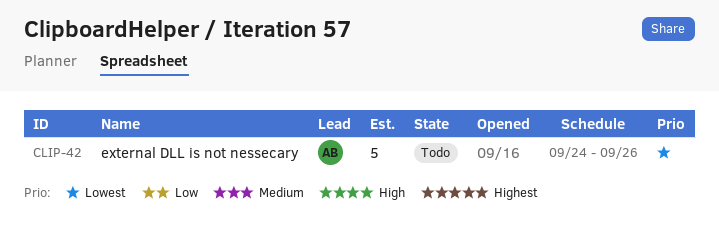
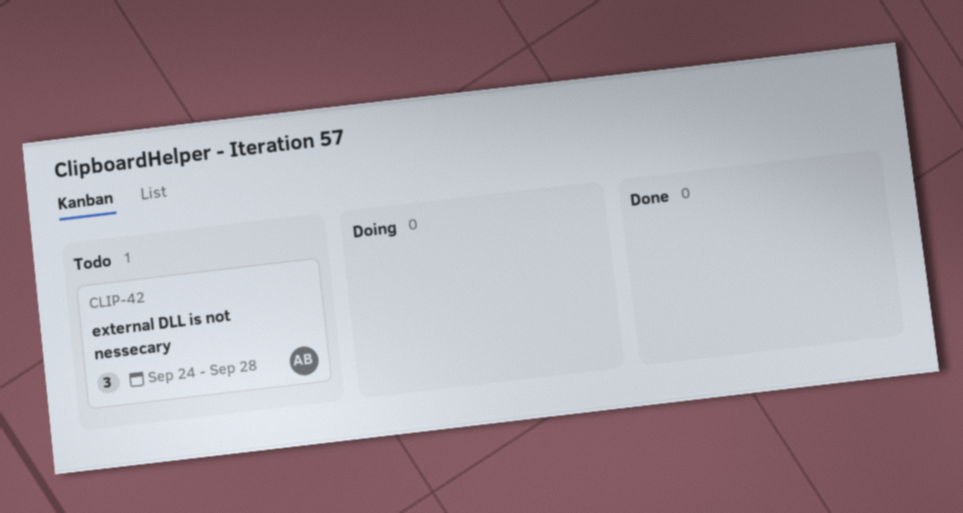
CLIP-42, estimate: 5 -> 3
CLIP-42, due: Sep 26 -> Sep 28

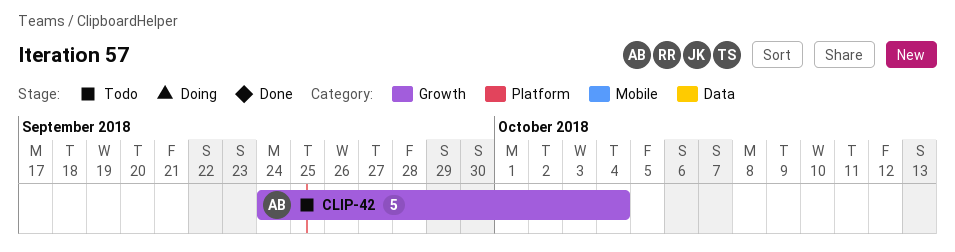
CLIP-42, estimate: 3 -> 5
CLIP-42, due: Sep 28 -> Oct 4

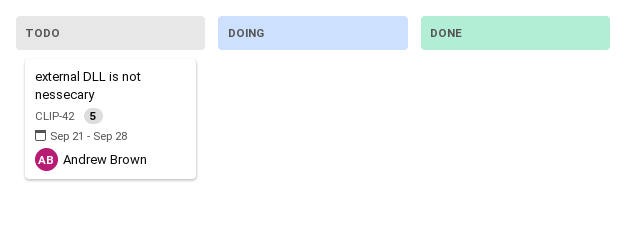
CLIP-42, start: Sep 24 -> Sep 21
CLIP-42, due: Oct 4 -> Sep 28

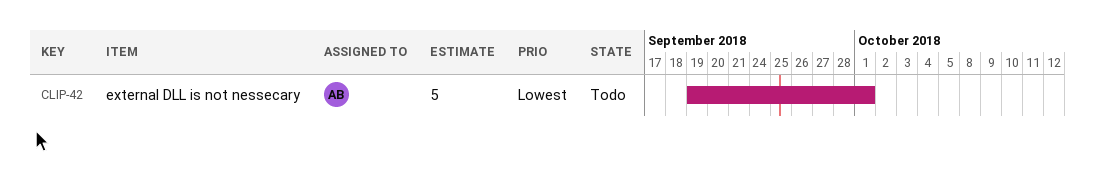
CLIP-42, start: Sep 21 -> Sep 19
CLIP-42, due: Sep 28 -> Oct 1

